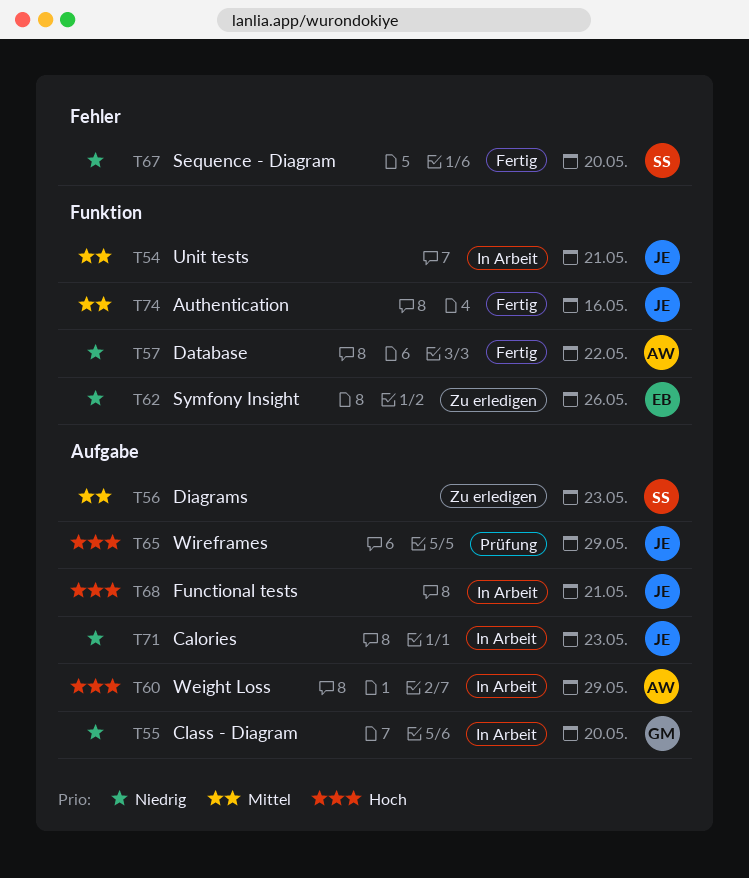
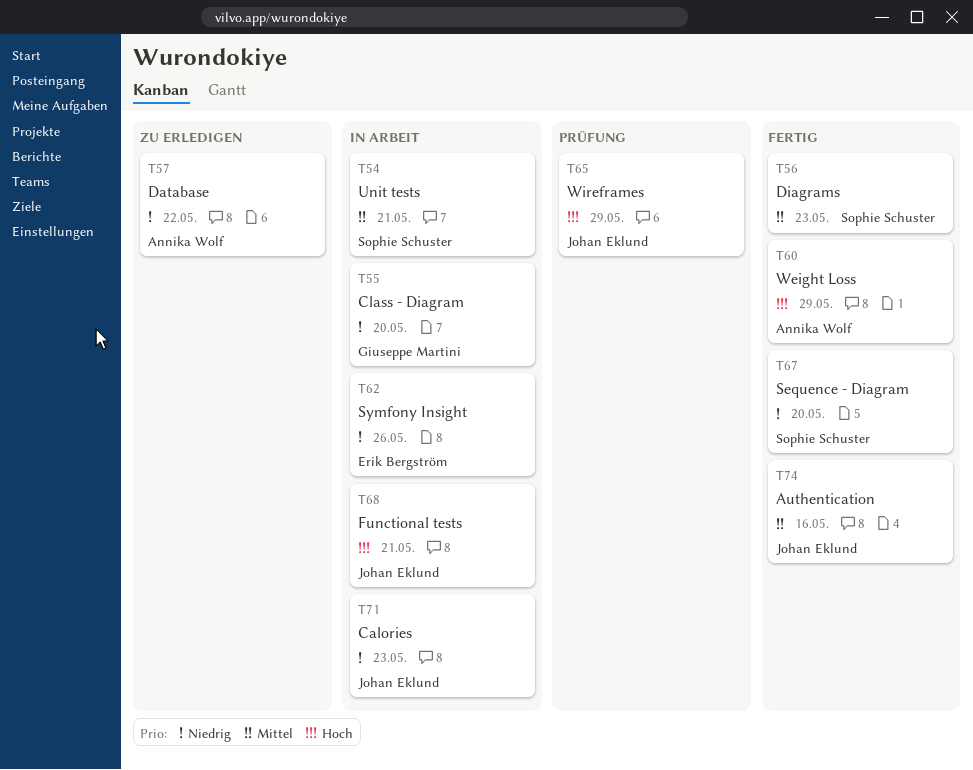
T54, owner: Johan Eklund -> Sophie Schuster
T56, status: Zu erledigen -> Fertig
T57, status: Fertig -> Zu erledigen
T60, status: In Arbeit -> Fertig
T62, status: Zu erledigen -> In Arbeit

